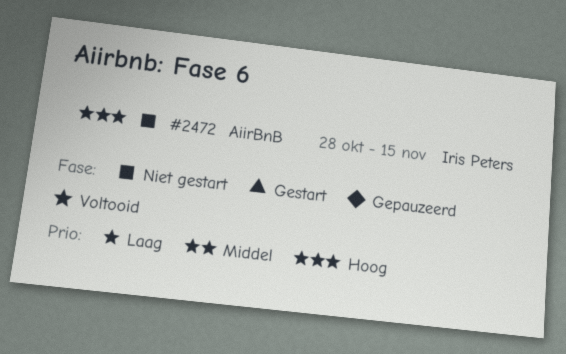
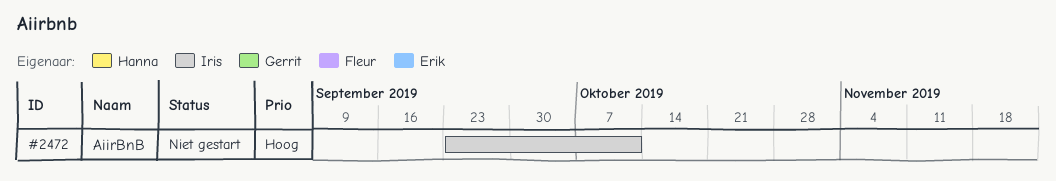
#2472, start: Oct 28 -> Sep 23
#2472, due: Nov 15 -> Oct 11

